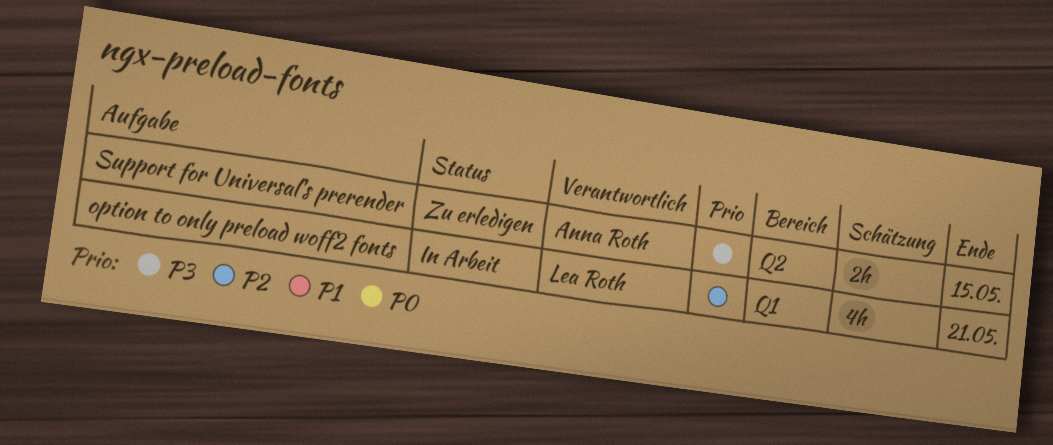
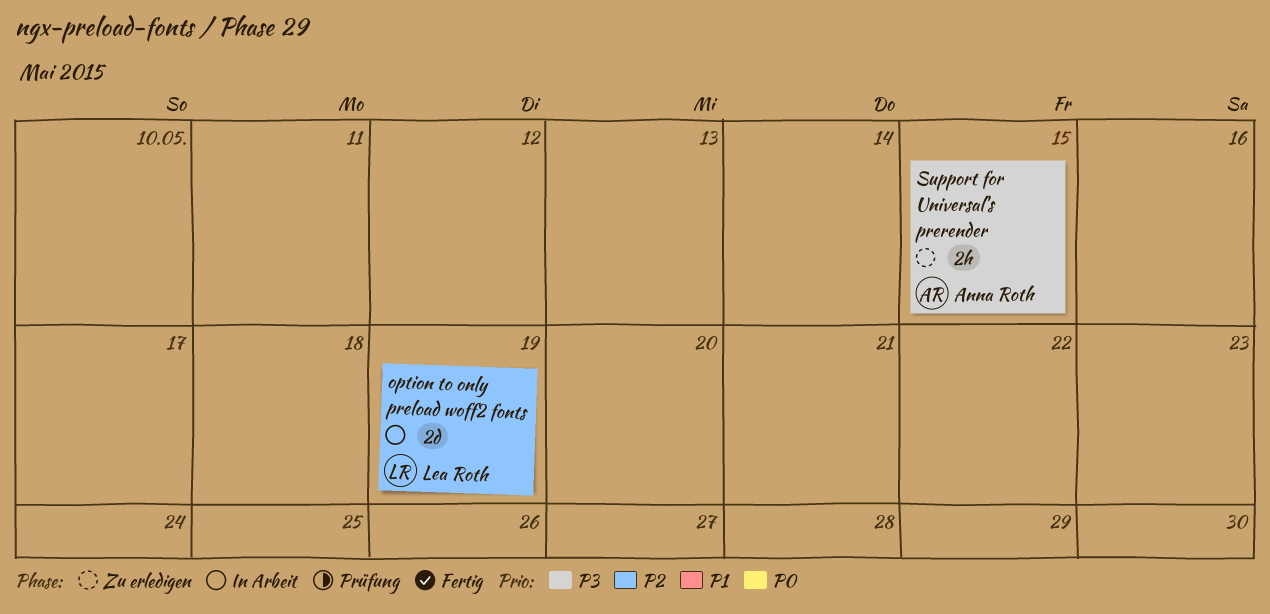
option to only preload woff2 fonts, estimate: 4h -> 2d
option to only preload woff2 fonts, due: May 21 -> May 19

